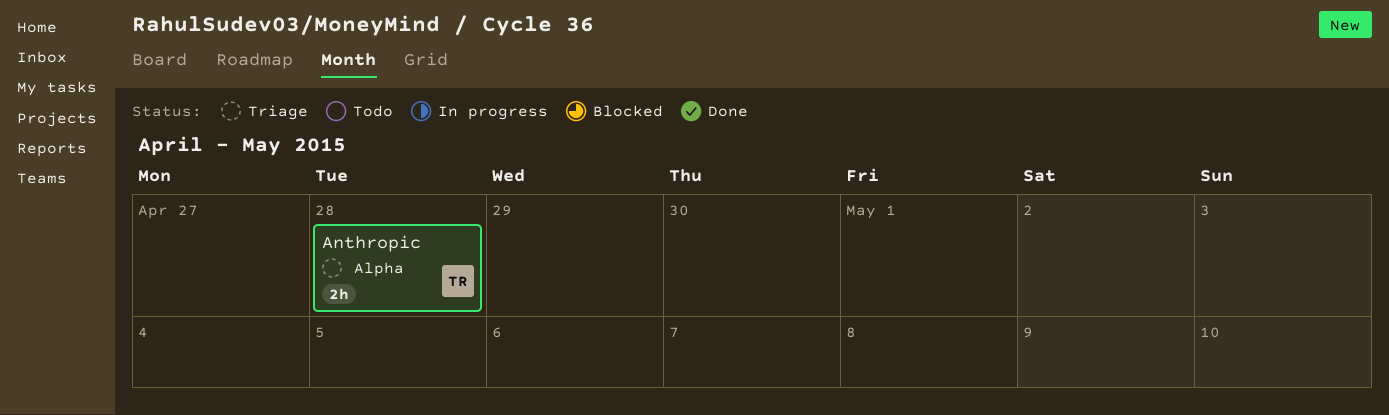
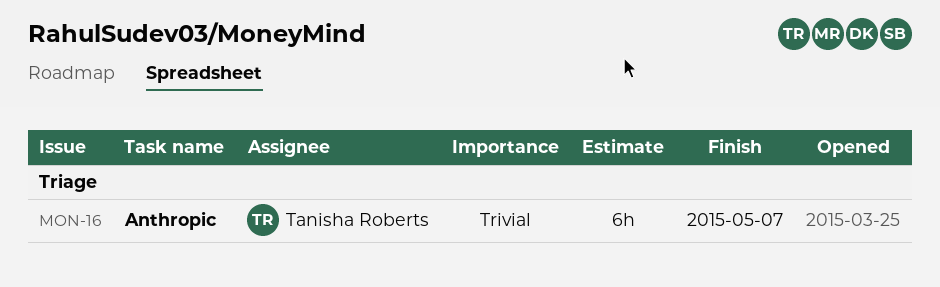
Anthropic, estimate: 2h -> 6h
Anthropic, due: Apr 28 -> May 7

